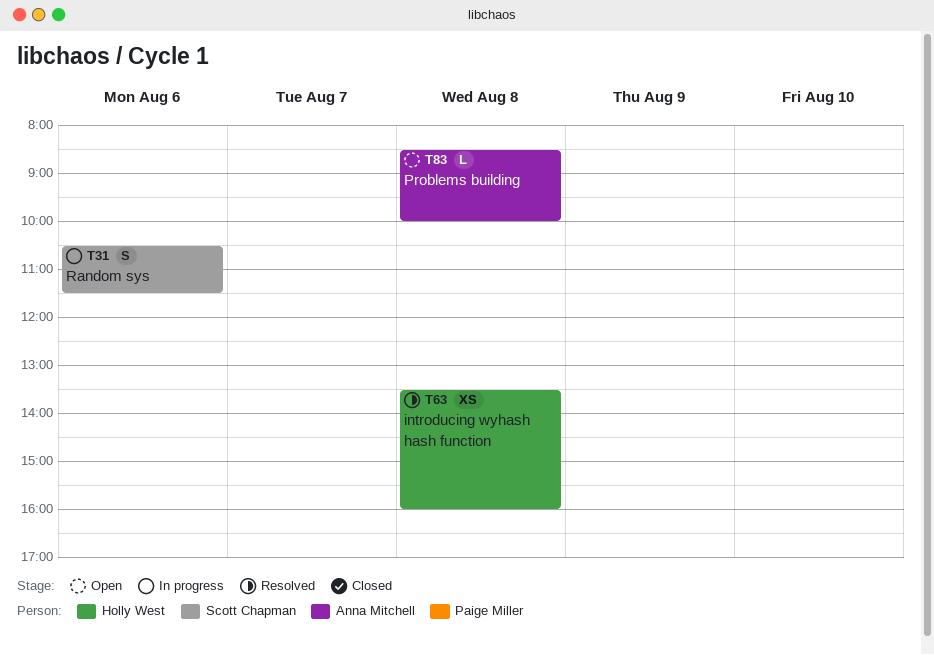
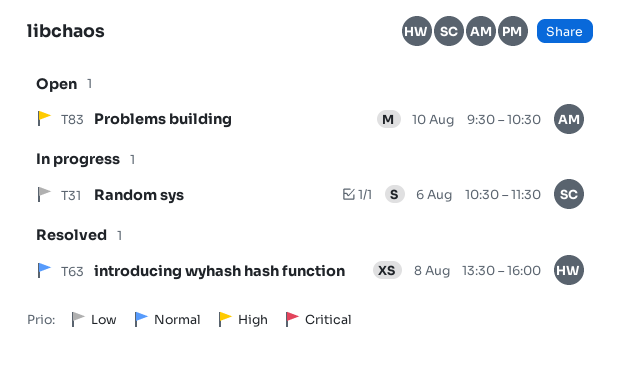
T83, estimate: L -> M
T83, day: Aug 8 -> Aug 10
T83, begins: 08:30 -> 09:30
T83, ends: 10:00 -> 10:30

